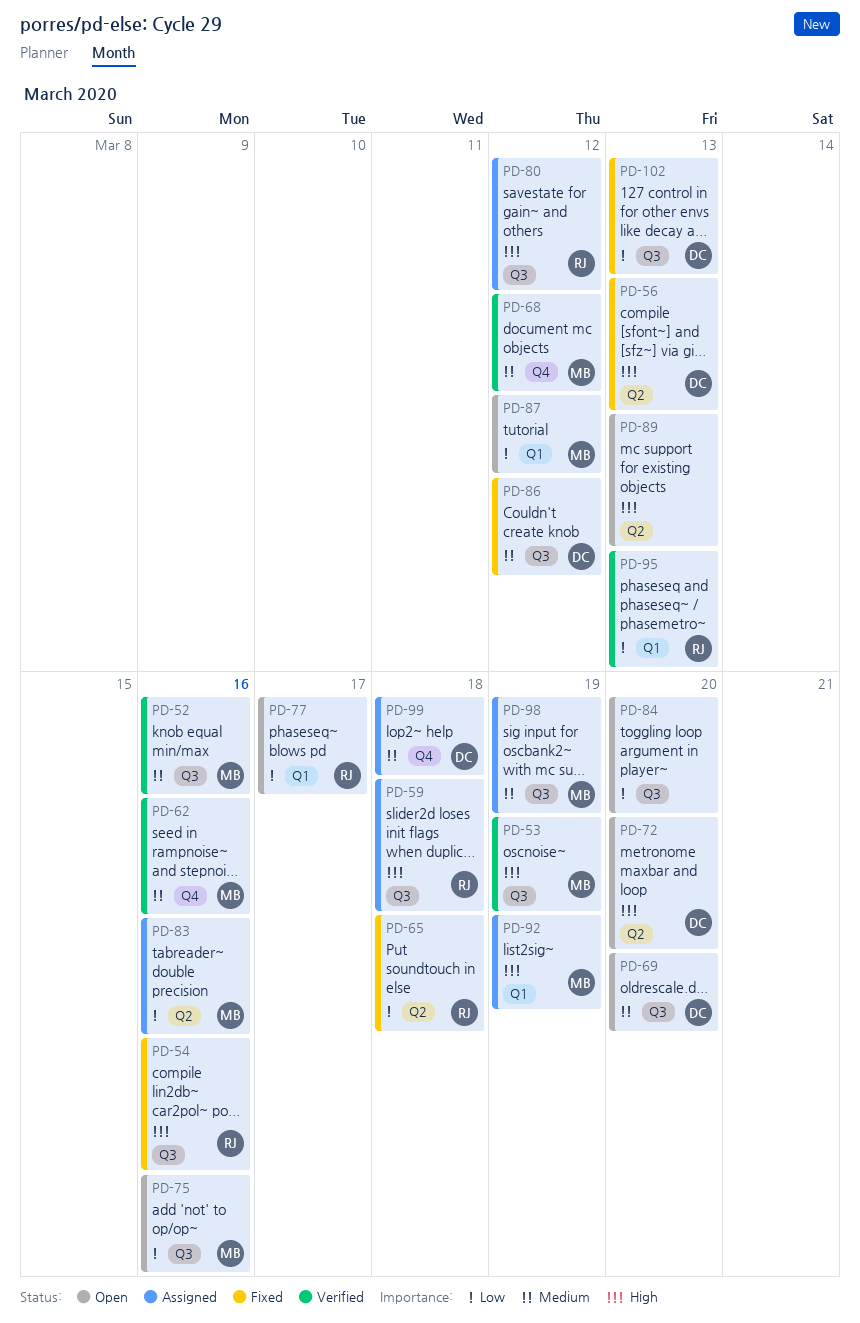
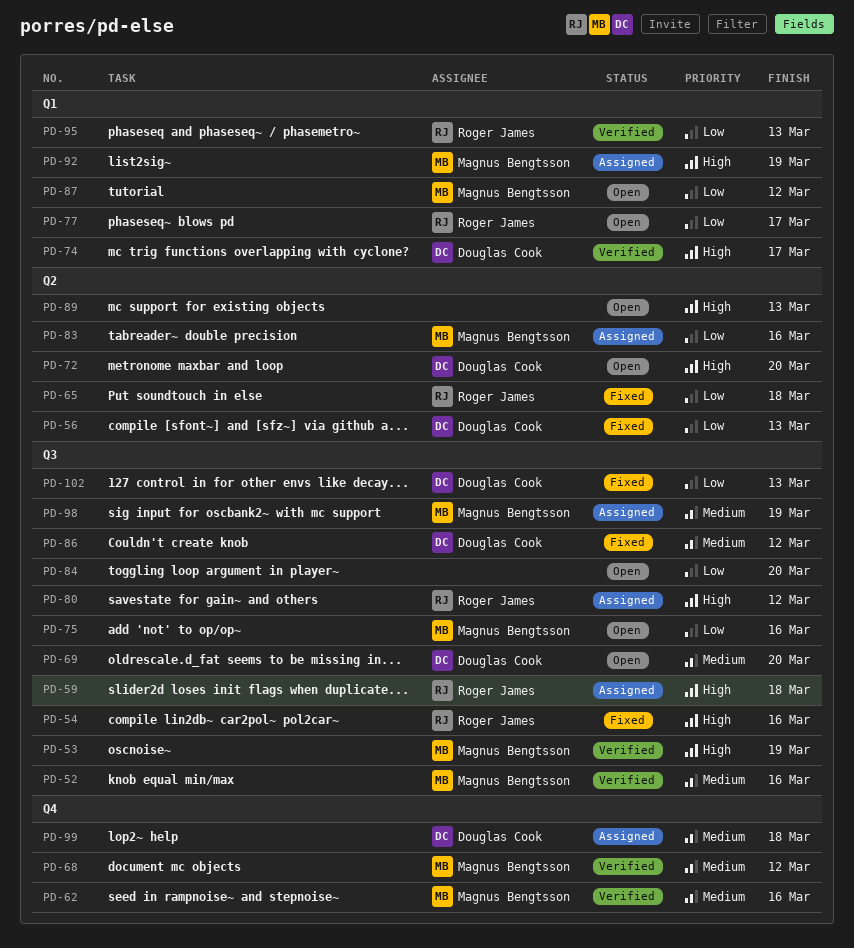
PD-56, priority: High -> Low
PD-74: none -> present

